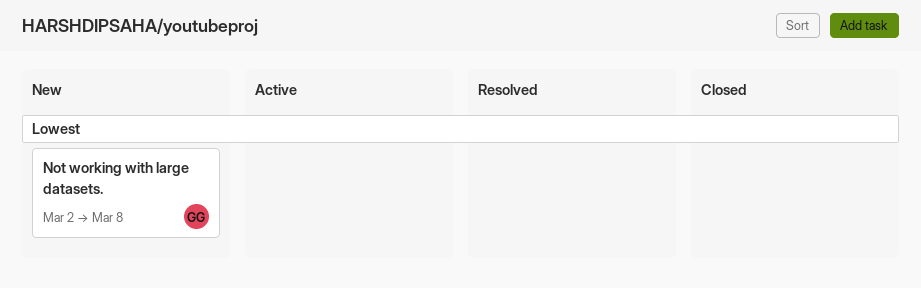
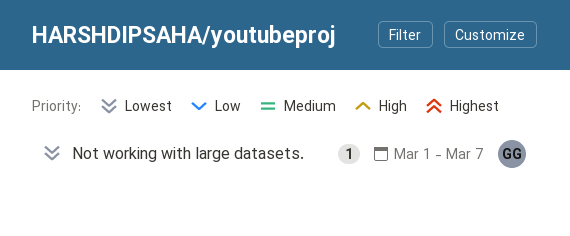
Not working with large datasets., start: Mar 2 -> Mar 1
Not working with large datasets., due: Mar 8 -> Mar 7

